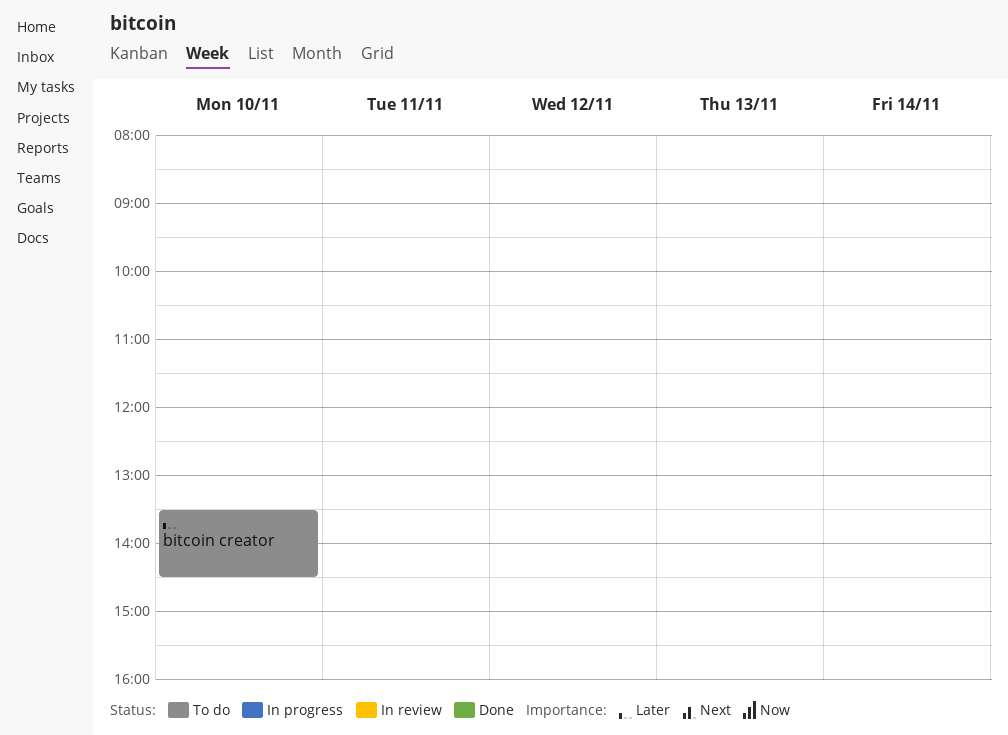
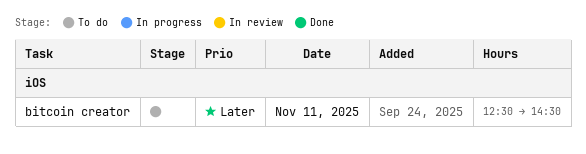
bitcoin creator, day: Nov 10 -> Nov 11
bitcoin creator, begins: 13:30 -> 12:30

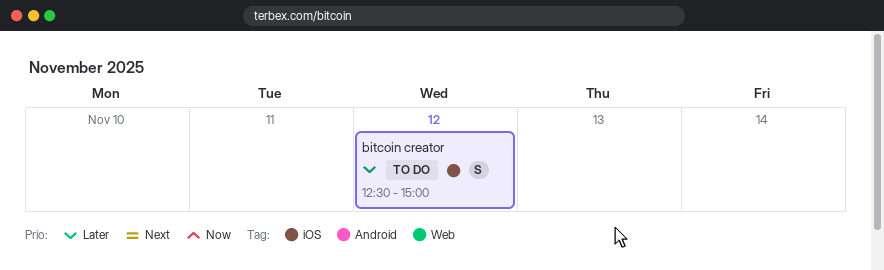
bitcoin creator, day: Nov 11 -> Nov 12
bitcoin creator, ends: 14:30 -> 15:00

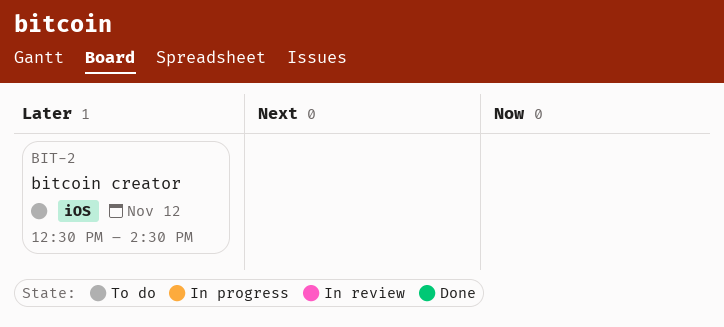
bitcoin creator, ends: 15:00 -> 14:30

